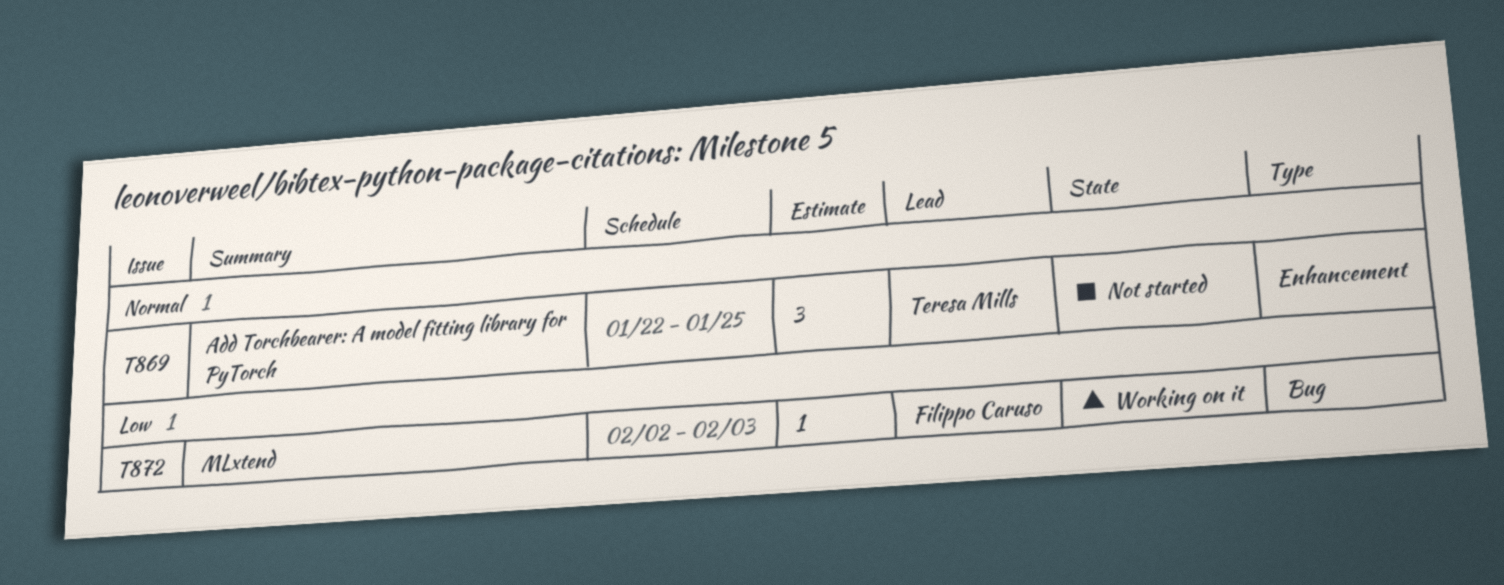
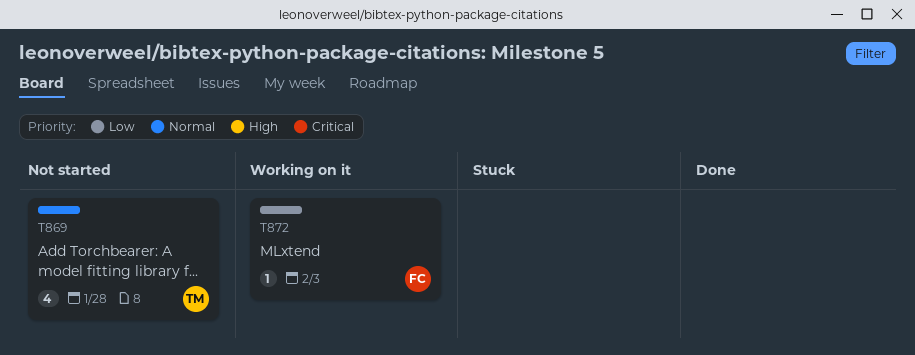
T869, estimate: 3 -> 4
T869, due: Jan 25 -> Jan 28

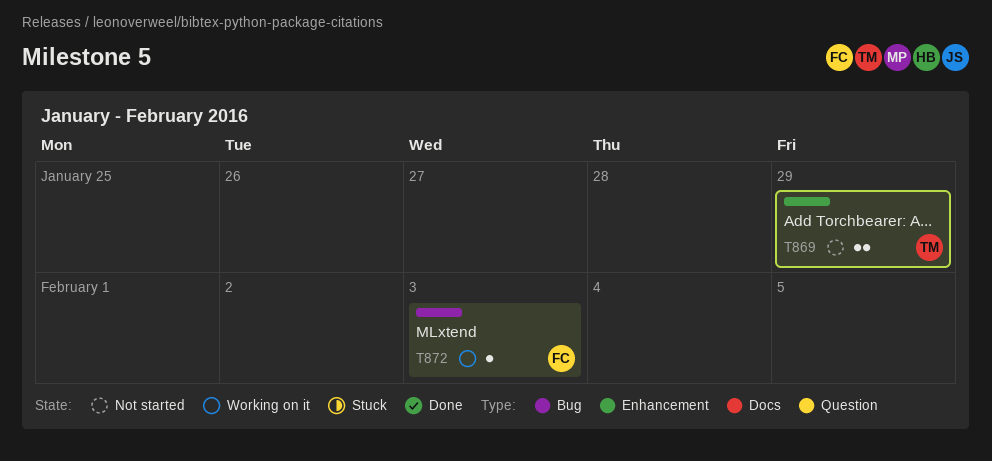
T869, estimate: 4 -> 2
T869, due: Jan 28 -> Jan 29

